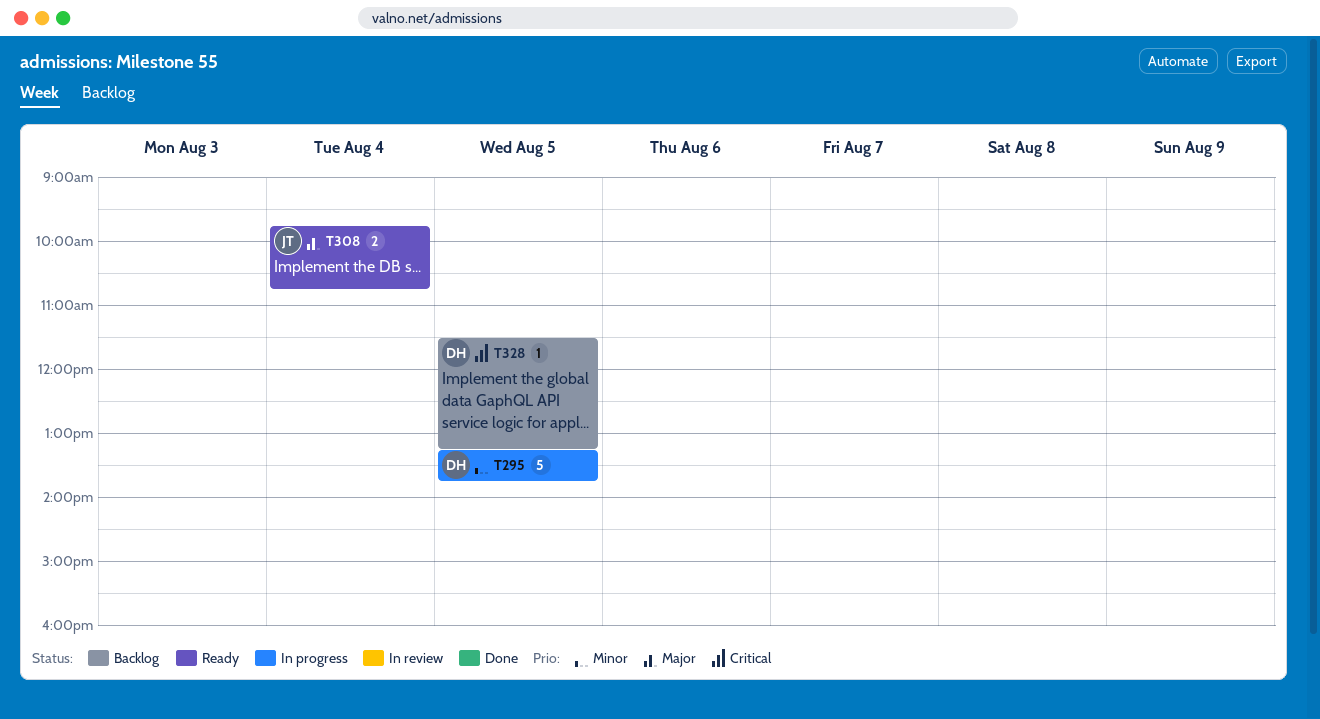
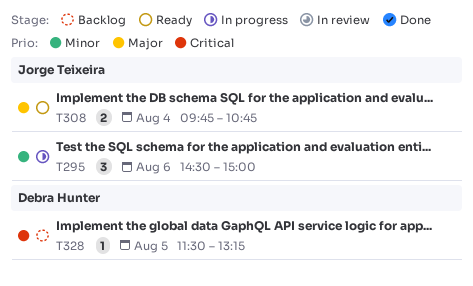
T295, owner: Debra Hunter -> Jorge Teixeira
T295, estimate: 5 -> 3
T295, day: Aug 5 -> Aug 6
T295, begins: 13:15 -> 14:30
T295, ends: 13:45 -> 15:00

